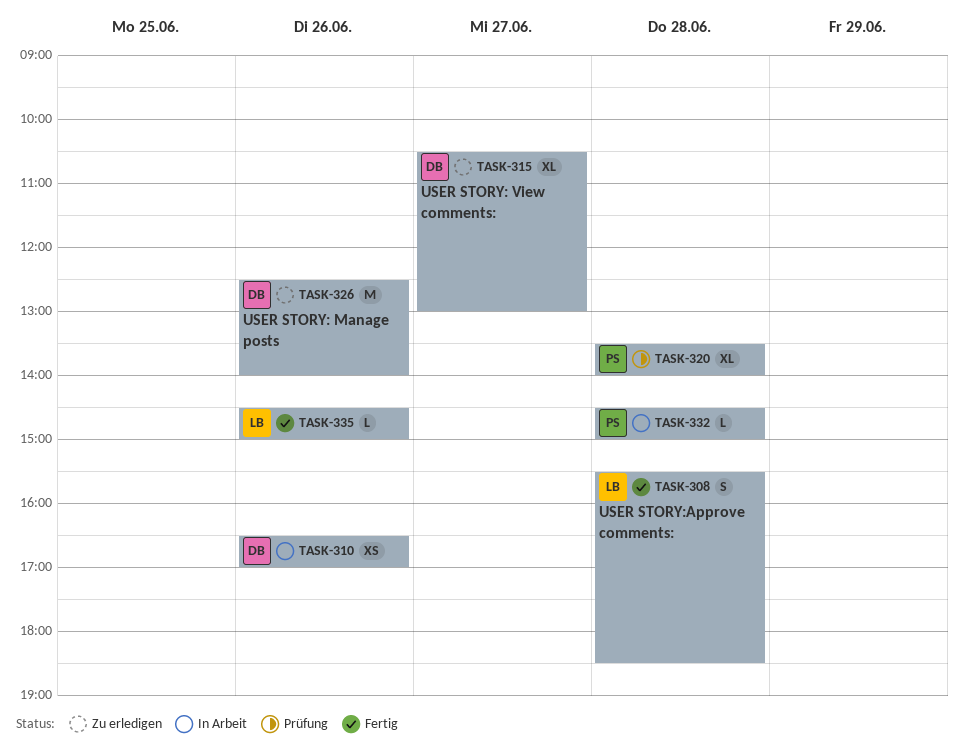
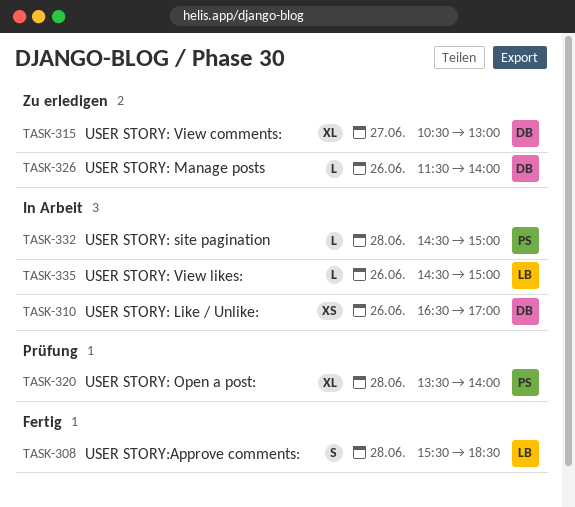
TASK-326, estimate: M -> L
TASK-326, begins: 12:30 -> 11:30
TASK-335, status: Fertig -> In Arbeit

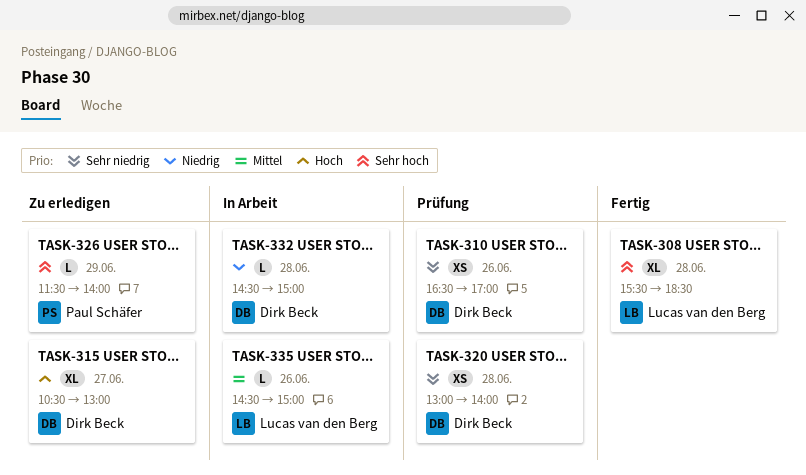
TASK-308, estimate: S -> XL
TASK-310, status: In Arbeit -> Prüfung
TASK-320, owner: Paul Schäfer -> Dirk Beck
TASK-320, estimate: XL -> XS
TASK-320, begins: 13:30 -> 13:00
TASK-326, owner: Dirk Beck -> Paul Schäfer
TASK-326, day: Jun 26 -> Jun 29
TASK-332, owner: Paul Schäfer -> Dirk Beck

